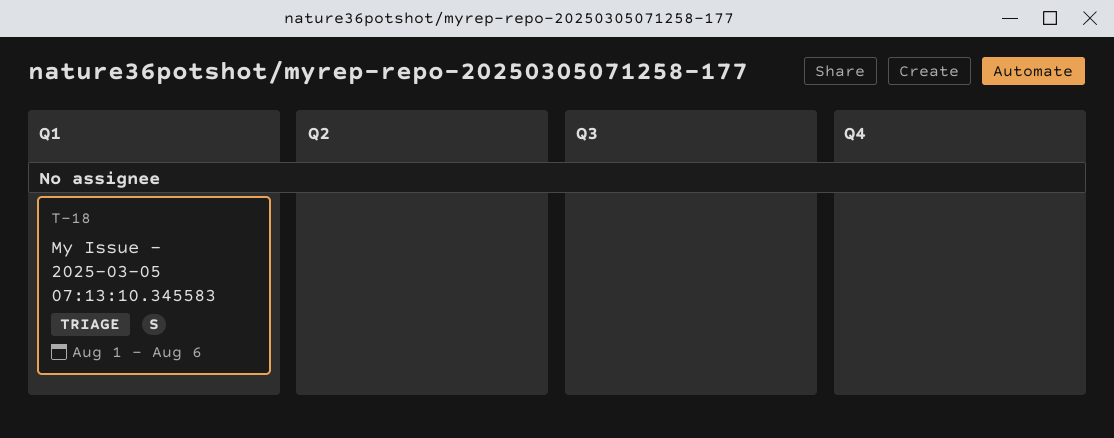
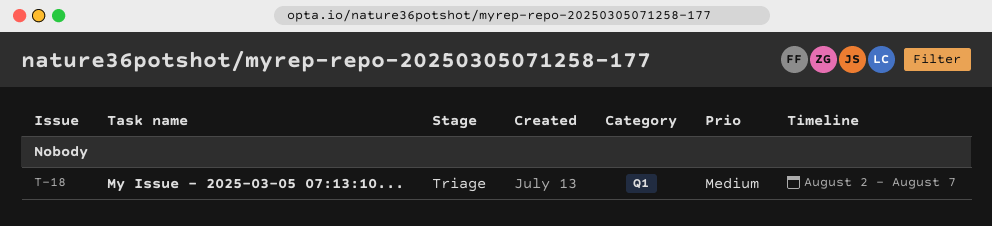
T-18, start: Aug 1 -> Aug 2
T-18, due: Aug 6 -> Aug 7

